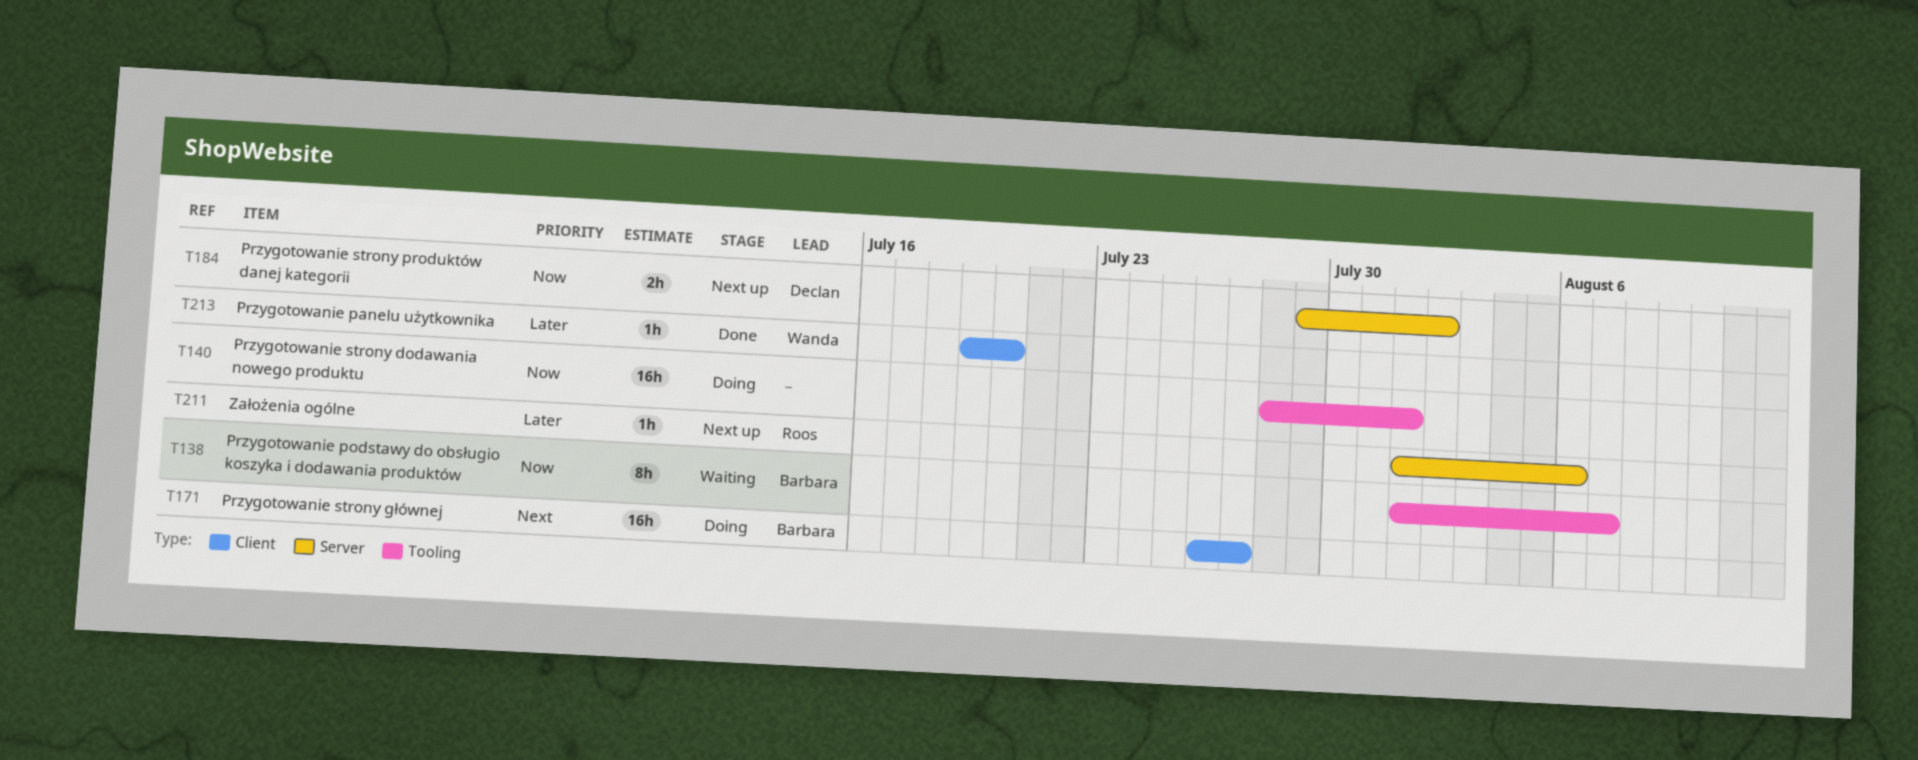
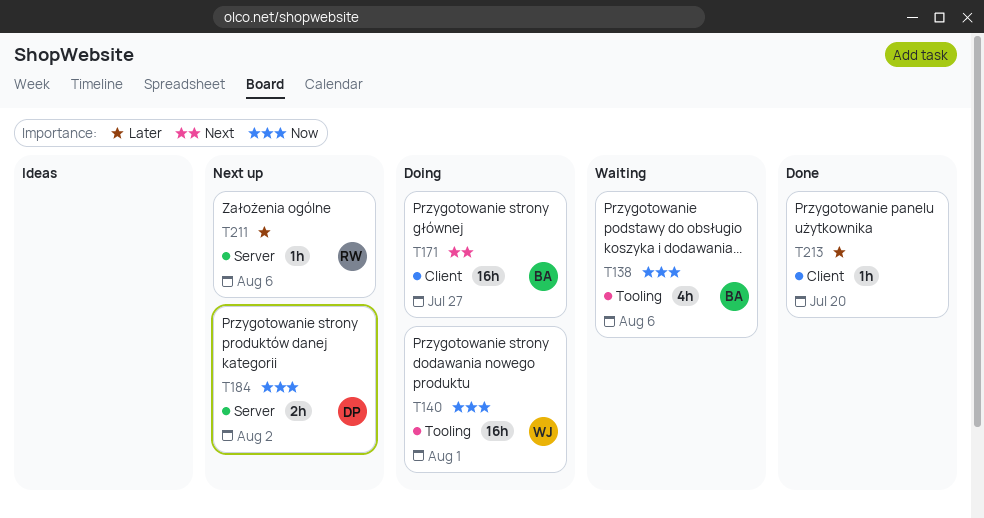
T138, estimate: 8h -> 4h
T138, due: Aug 7 -> Aug 6
T140, owner: none -> Wanda
T213, owner: Wanda -> none

